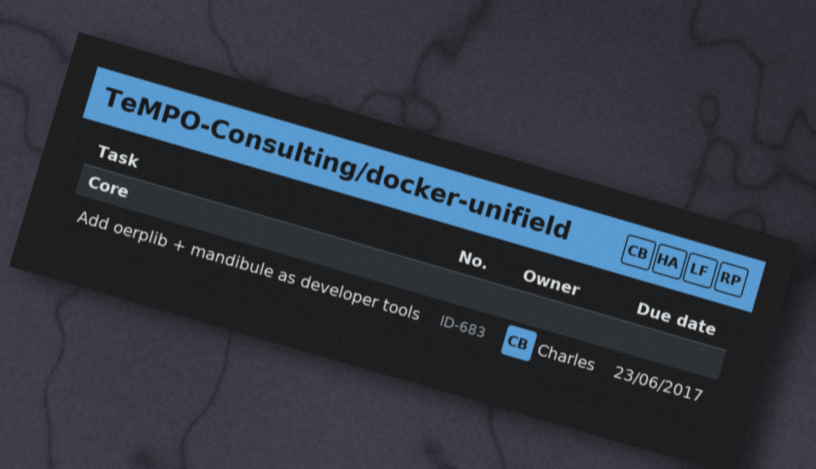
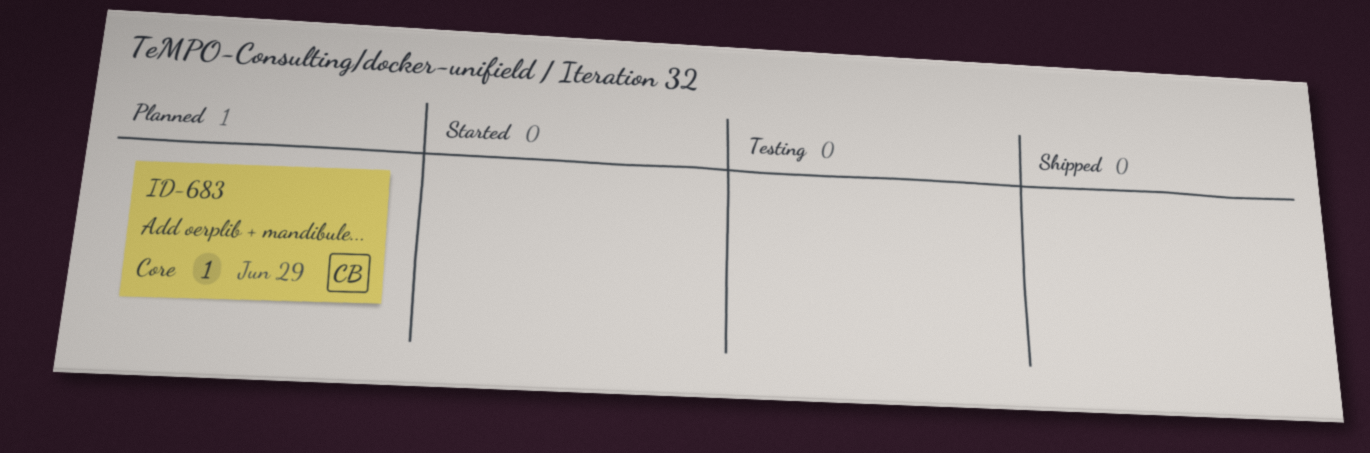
ID-683, due: Jun 23 -> Jun 29

